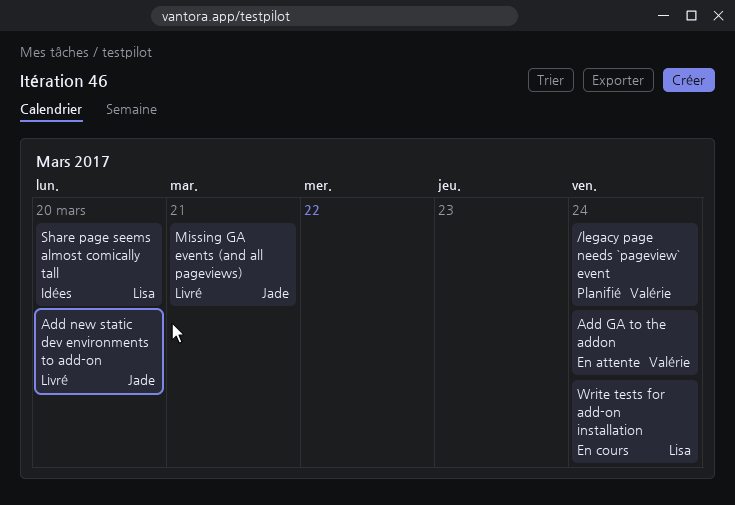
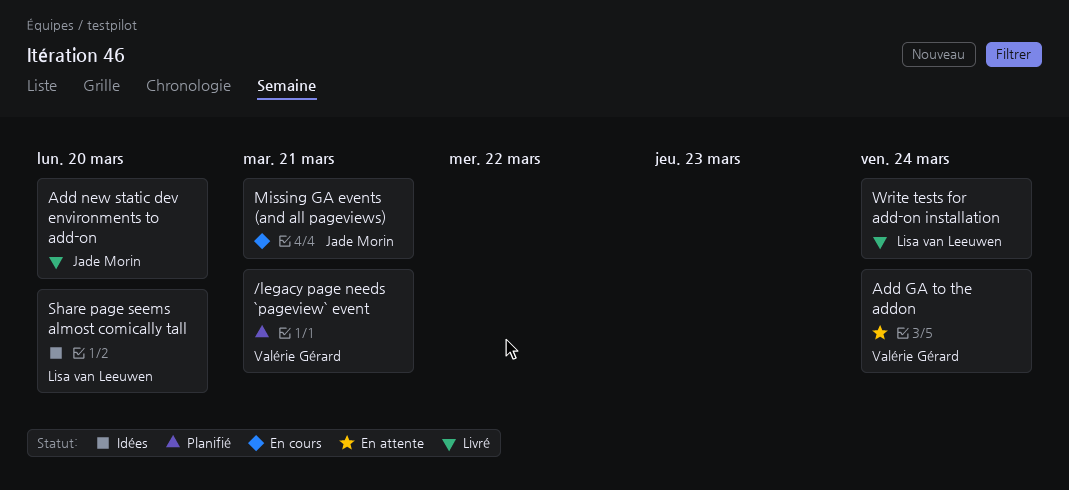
/legacy page needs `pageview` event, due: Mar 24 -> Mar 21
Missing GA events (and all pageviews), status: Livré -> En cours
Write tests for add-on installation, status: En cours -> Livré

